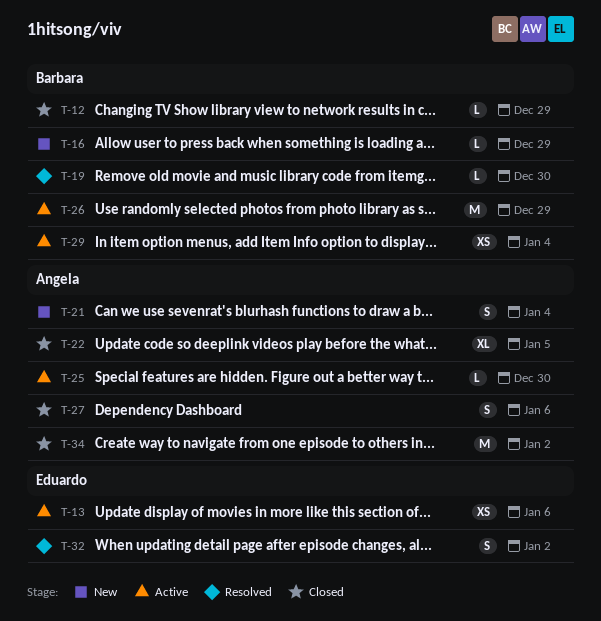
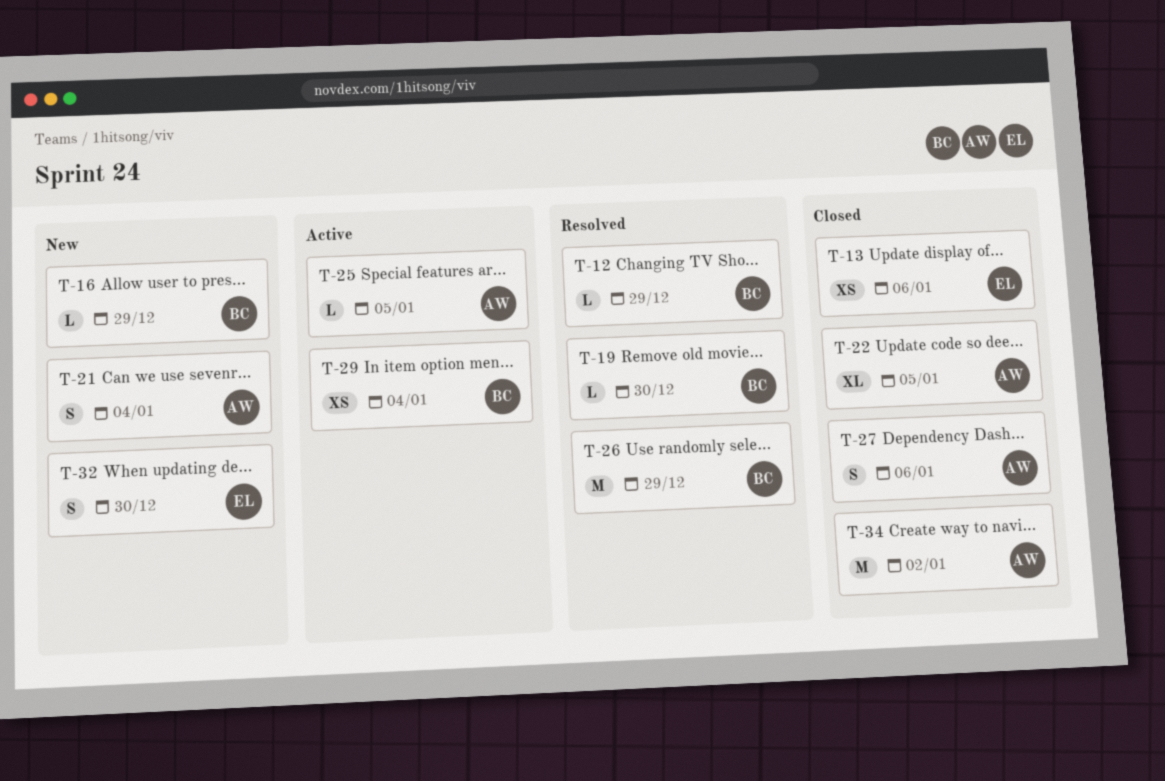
T-12, status: Closed -> Resolved
T-13, status: Active -> Closed
T-25, due: Dec 30 -> Jan 5
T-26, status: Active -> Resolved
T-32, status: Resolved -> New
T-32, due: Jan 2 -> Dec 30

